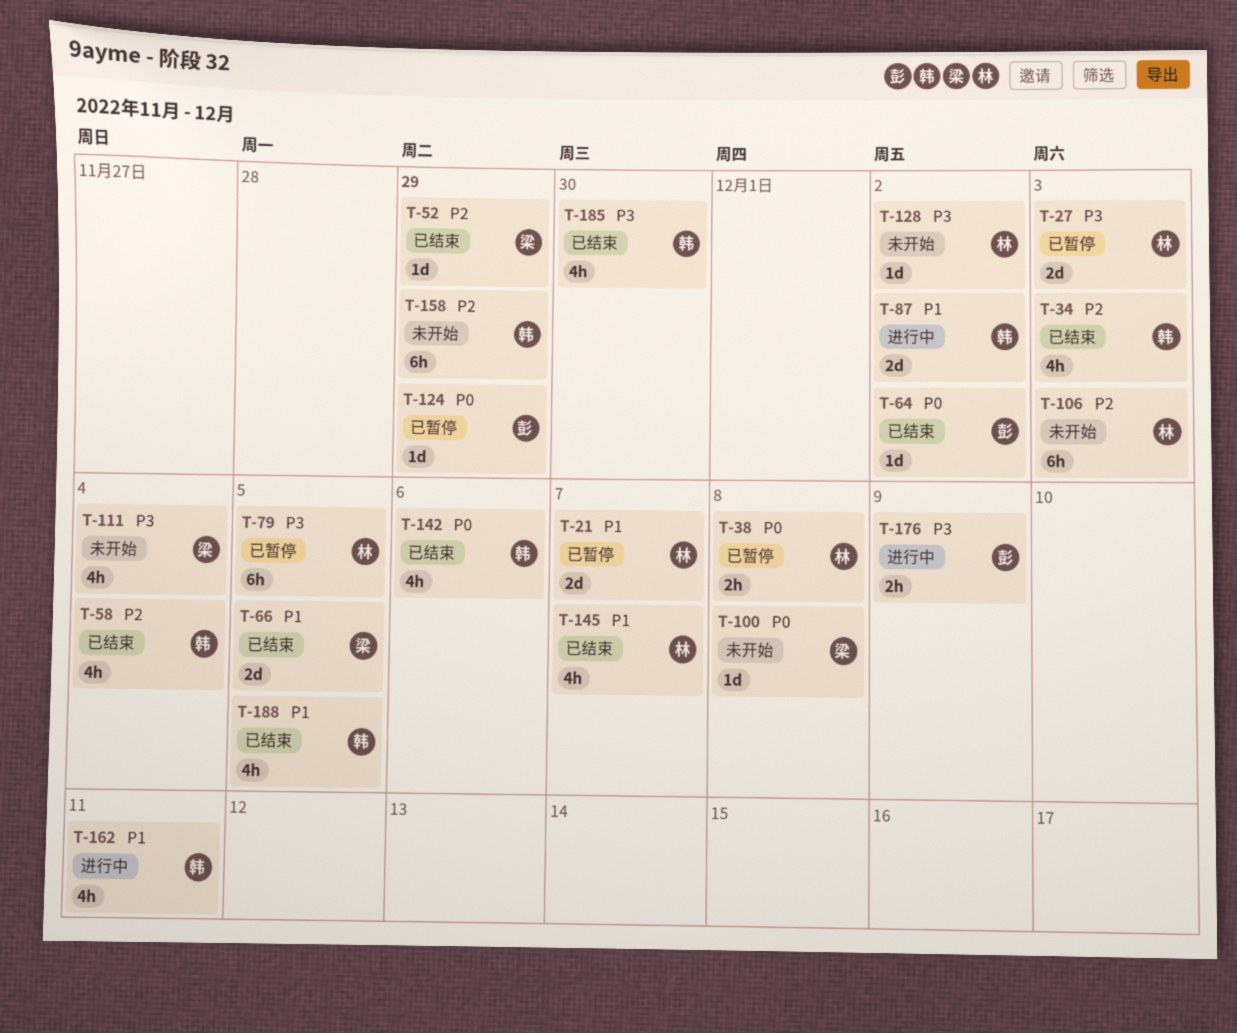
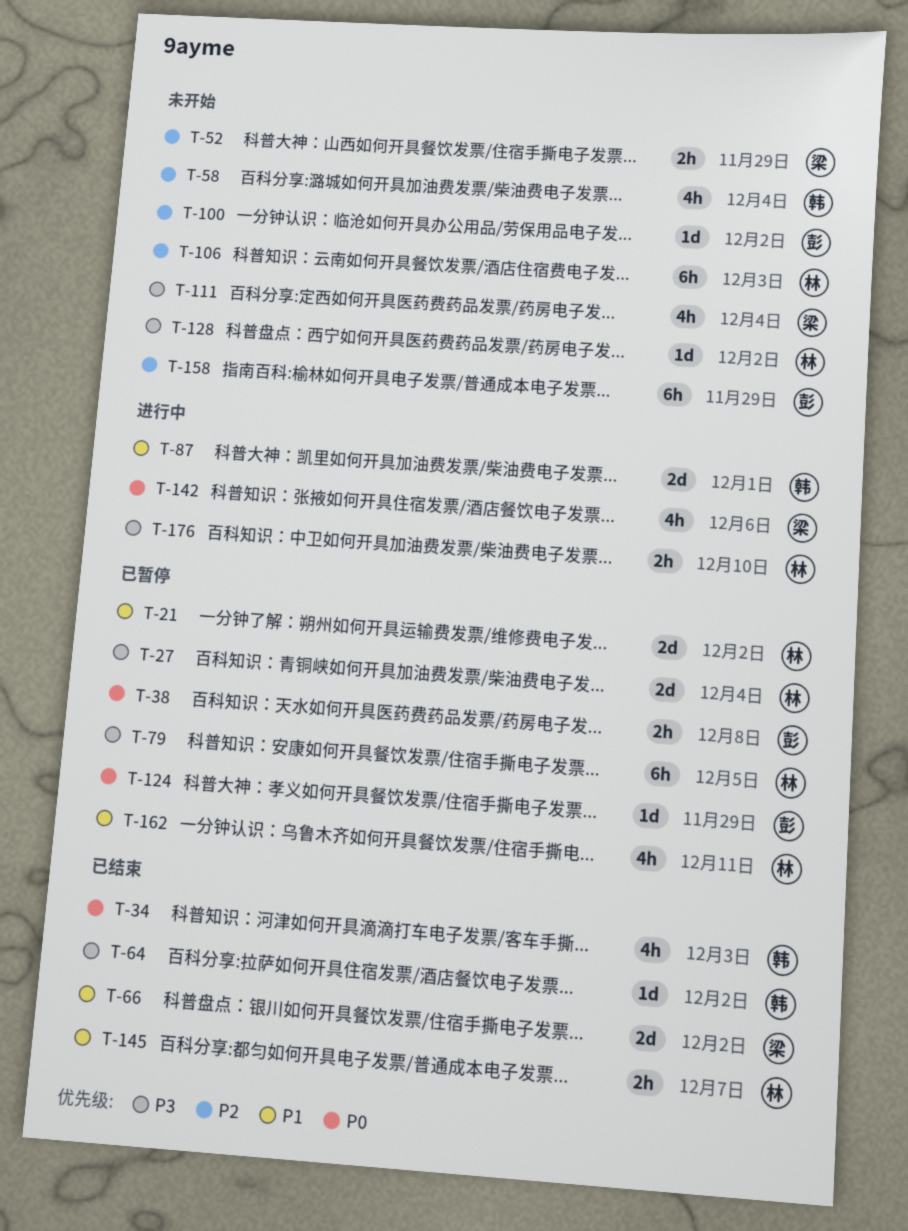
T-21, due: Dec 7 -> Dec 2
T-27, due: Dec 3 -> Dec 4
T-34, priority: P2 -> P0
T-38, owner: 林 -> 彭
T-52, status: 已结束 -> 未开始
T-52, estimate: 1d -> 2h
T-58, status: 已结束 -> 未开始
T-64, owner: 彭 -> 韩
T-64, priority: P0 -> P3
T-66, due: Dec 5 -> Dec 2
T-87, due: Dec 2 -> Dec 1
T-100, owner: 梁 -> 彭
T-100, priority: P0 -> P2
T-100, due: Dec 8 -> Dec 2
T-142, status: 已结束 -> 进行中
T-142, owner: 韩 -> 梁
T-145, estimate: 4h -> 2h
T-158, owner: 韩 -> 彭
T-162, status: 进行中 -> 已暂停
T-162, owner: 韩 -> 林
T-176, owner: 彭 -> 林
T-176, due: Dec 9 -> Dec 10
T-185: present -> none
T-188: present -> none

